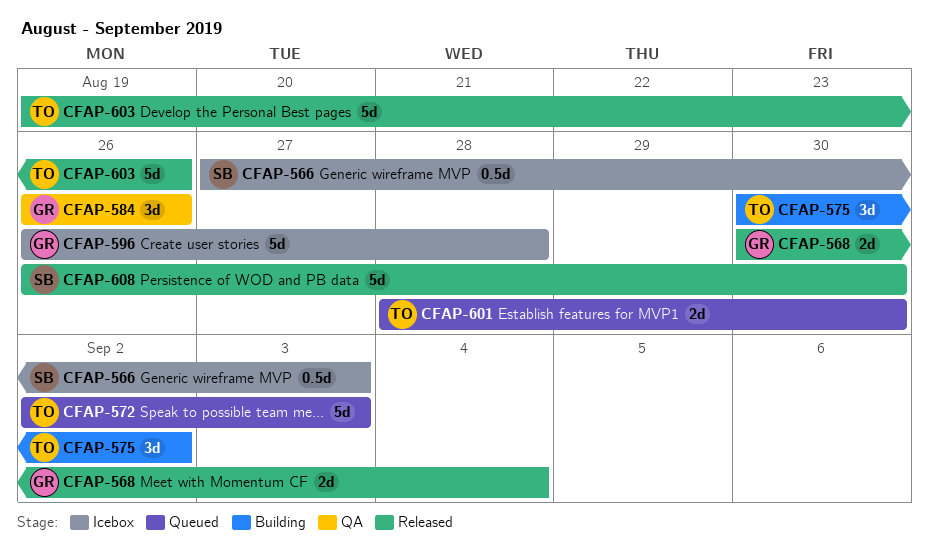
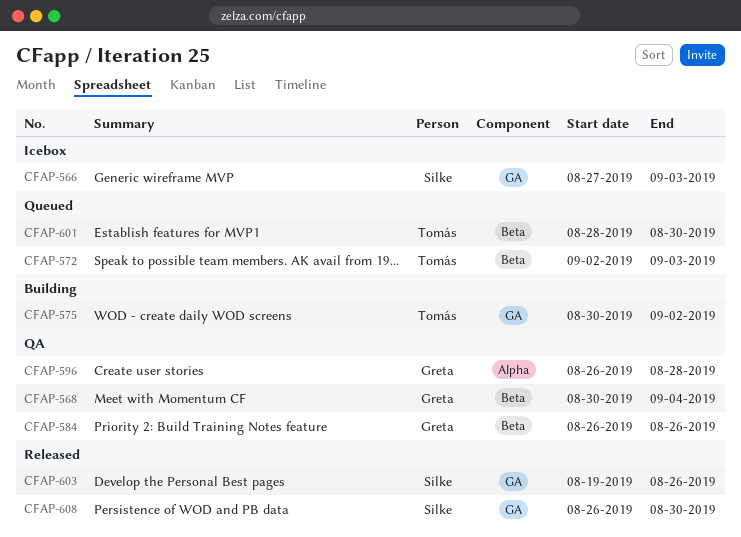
CFAP-568, status: Released -> QA
CFAP-596, status: Icebox -> QA
CFAP-603, owner: Tomás -> Silke

